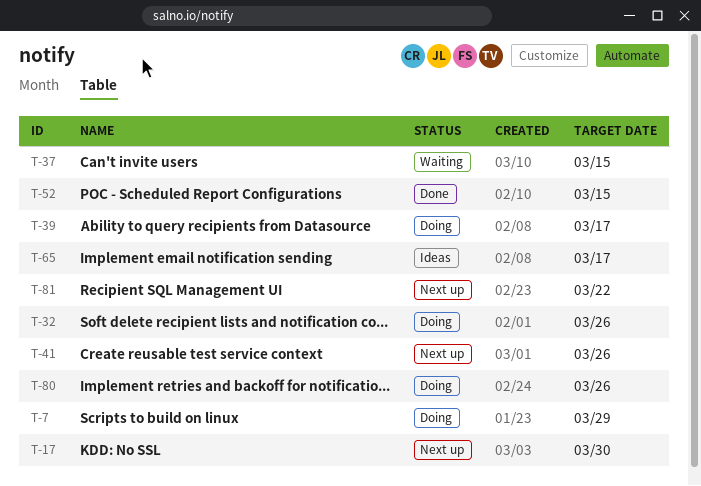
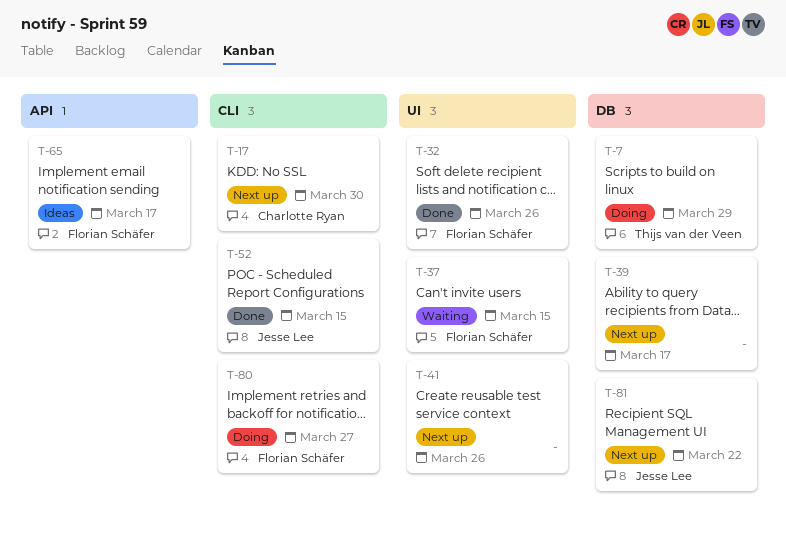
T-32, status: Doing -> Done
T-39, status: Doing -> Next up
T-80, due: Mar 26 -> Mar 27

